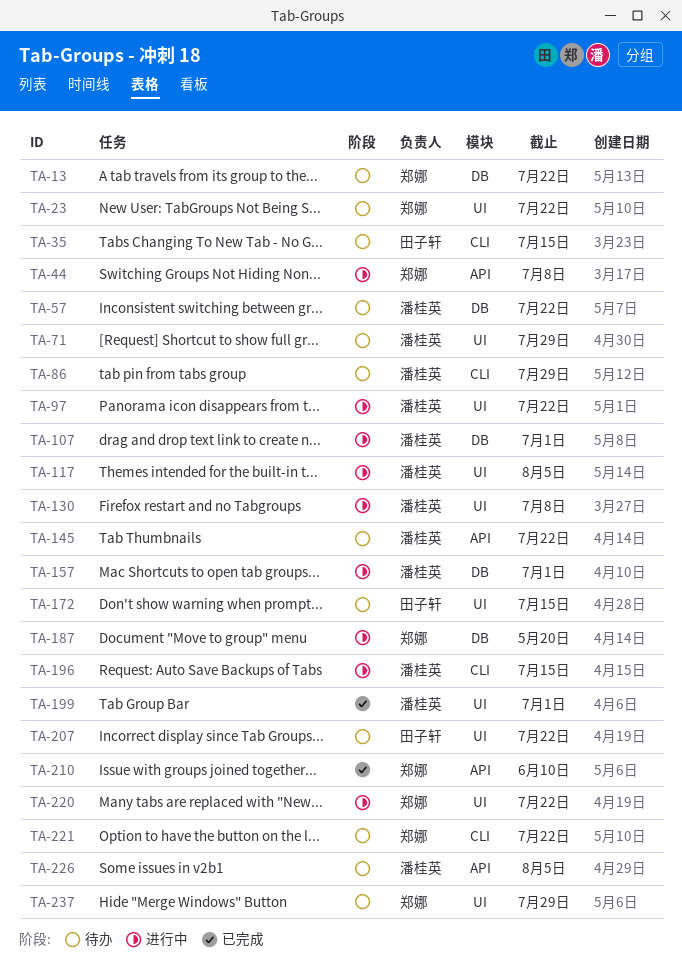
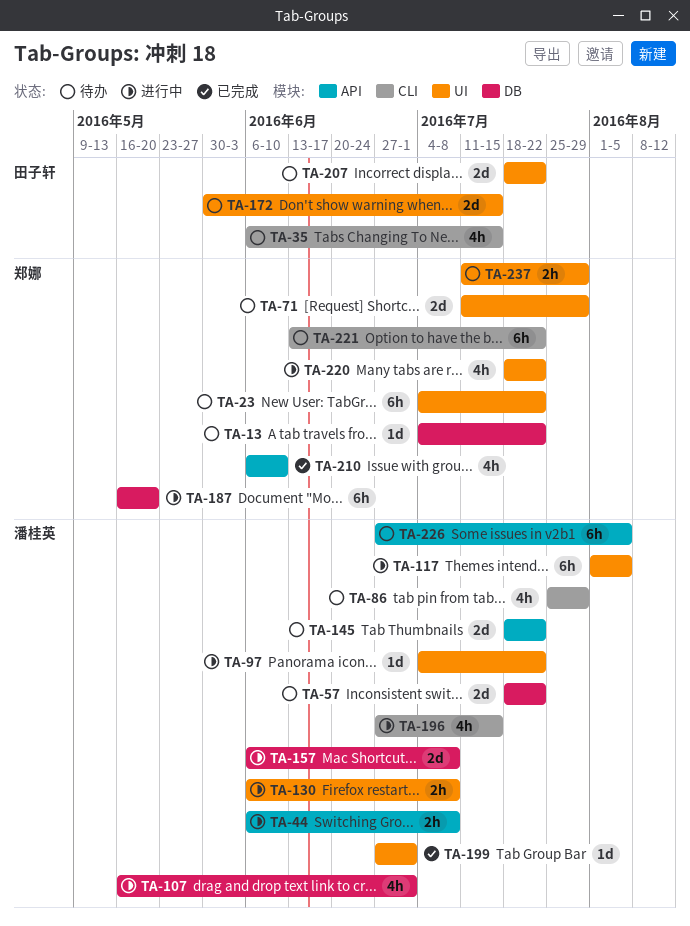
TA-44, owner: 郑娜 -> 潘桂英
TA-71, owner: 潘桂英 -> 郑娜
TA-157, due: Jul 1 -> Jul 8

